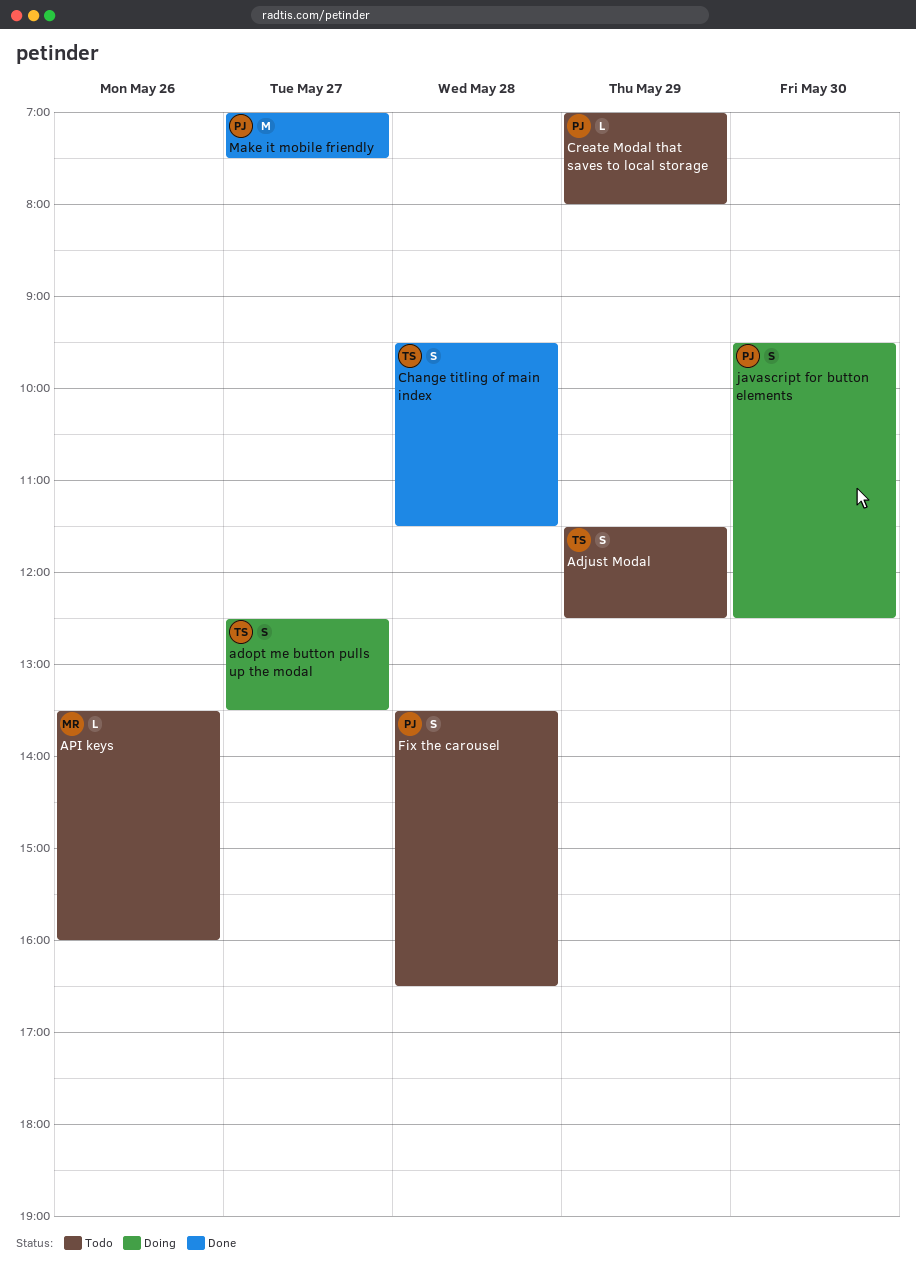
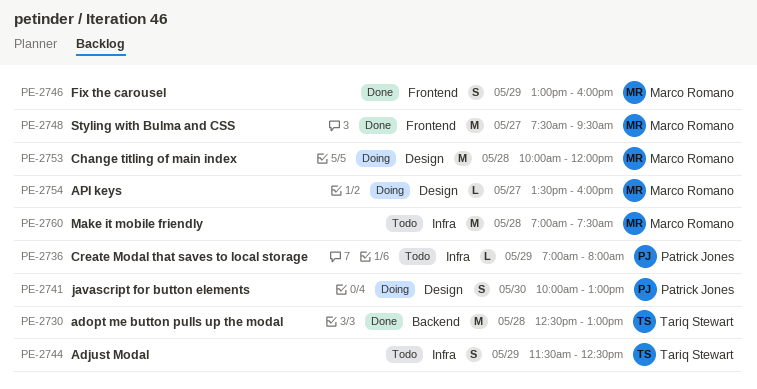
adopt me button pulls up the modal, status: Doing -> Done
adopt me button pulls up the modal, estimate: S -> M
adopt me button pulls up the modal, day: May 27 -> May 28
adopt me button pulls up the modal, ends: 13:30 -> 13:00
API keys, status: Todo -> Doing
API keys, day: May 26 -> May 27
Change titling of main index, status: Done -> Doing
Change titling of main index, owner: Tariq Stewart -> Marco Romano
Change titling of main index, estimate: S -> M
Change titling of main index, begins: 09:30 -> 10:00
Change titling of main index, ends: 11:30 -> 12:00
Fix the carousel, status: Todo -> Done
Fix the carousel, owner: Patrick Jones -> Marco Romano
Fix the carousel, day: May 28 -> May 29
Fix the carousel, begins: 13:30 -> 13:00
Fix the carousel, ends: 16:30 -> 16:00
javascript for button elements, begins: 09:30 -> 10:00
javascript for button elements, ends: 12:30 -> 13:00
Make it mobile friendly, status: Done -> Todo
Make it mobile friendly, owner: Patrick Jones -> Marco Romano
Make it mobile friendly, day: May 27 -> May 28
Styling with Bulma and CSS: none -> present

